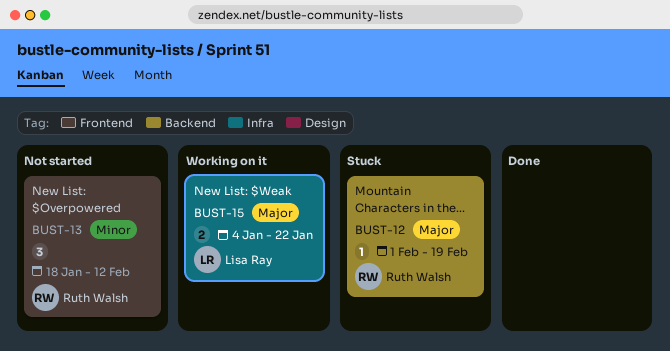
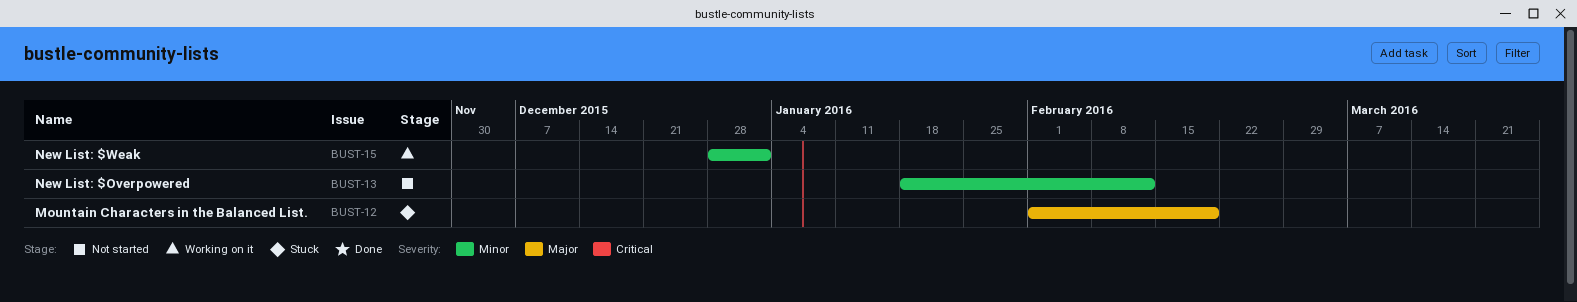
BUST-15, priority: Major -> Minor
BUST-15, start: Jan 4 -> Dec 28
BUST-15, due: Jan 22 -> Jan 1

